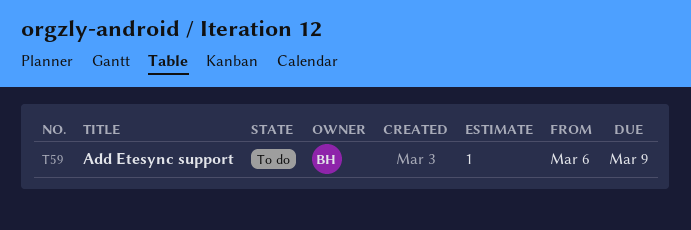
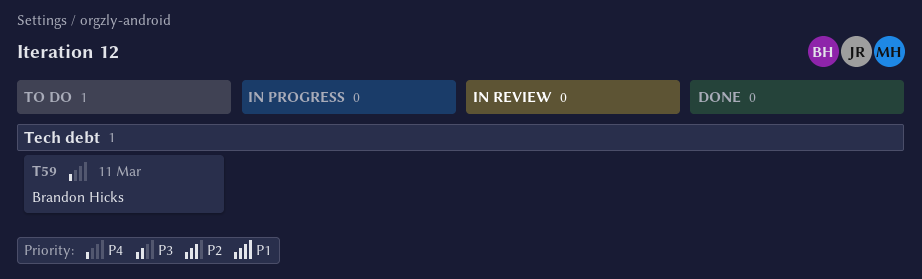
T59, due: Mar 9 -> Mar 11

